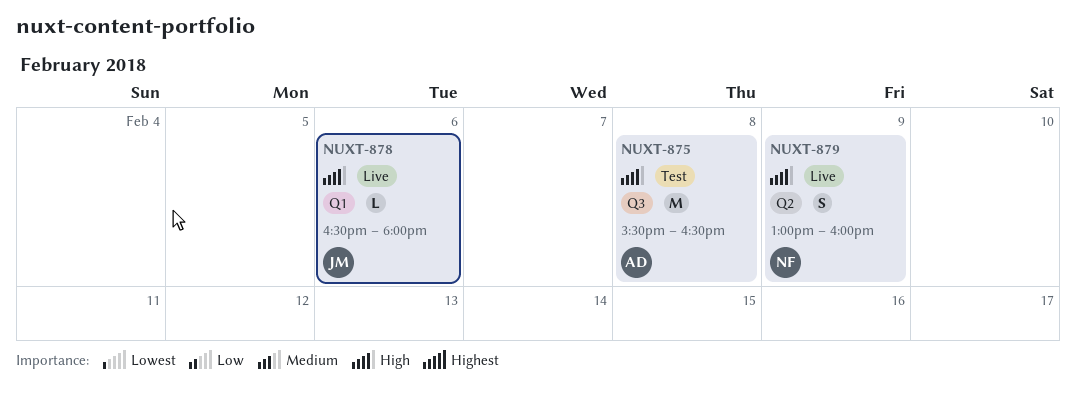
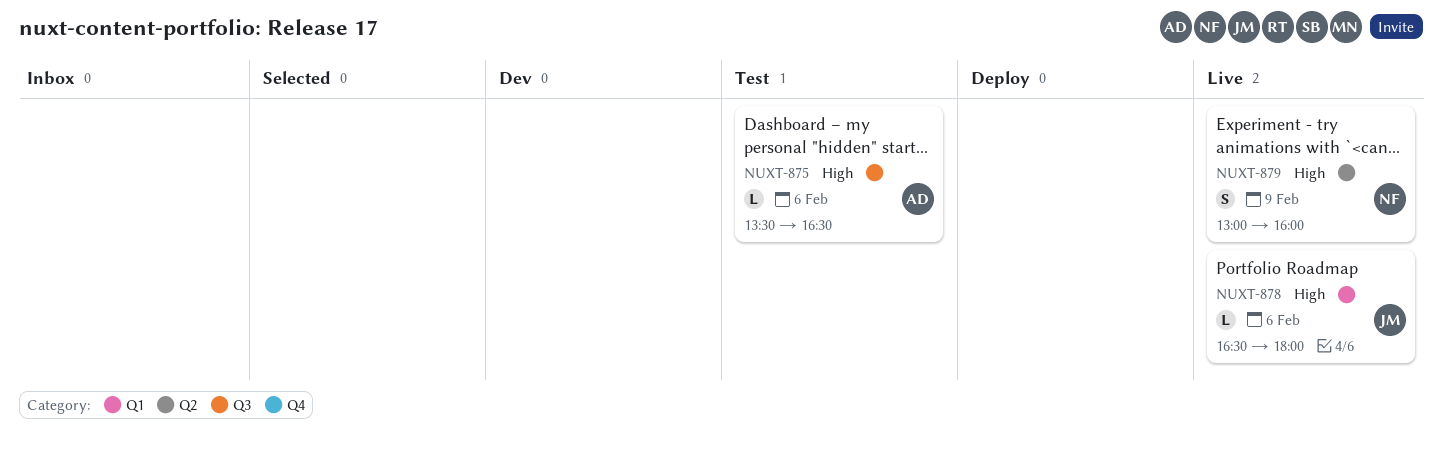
NUXT-875, estimate: M -> L
NUXT-875, day: Feb 8 -> Feb 6
NUXT-875, begins: 15:30 -> 13:30

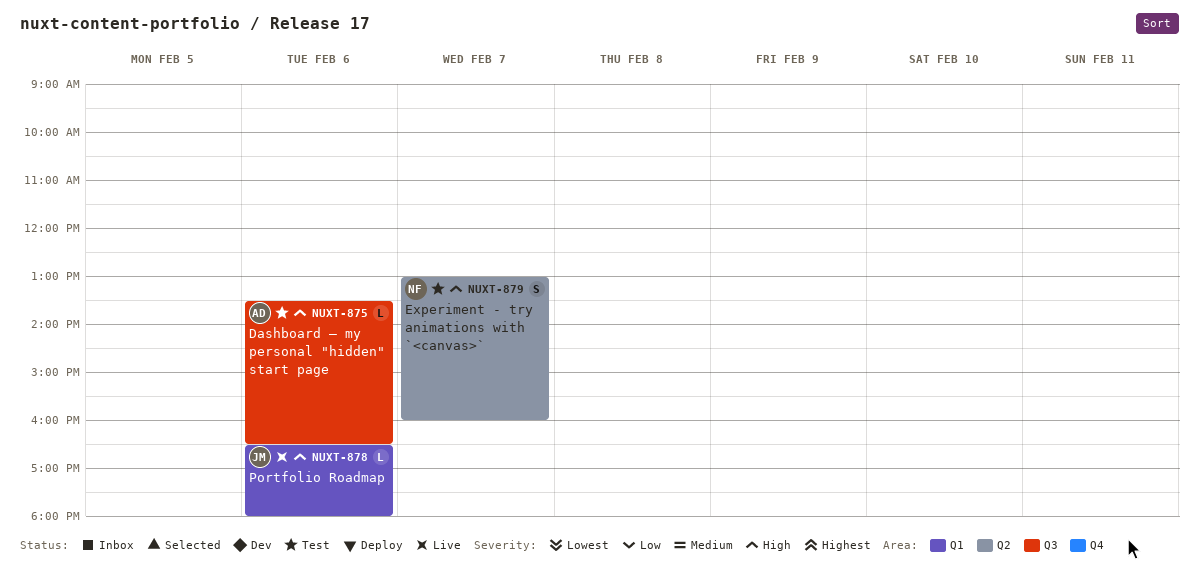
NUXT-879, status: Live -> Test
NUXT-879, day: Feb 9 -> Feb 7

